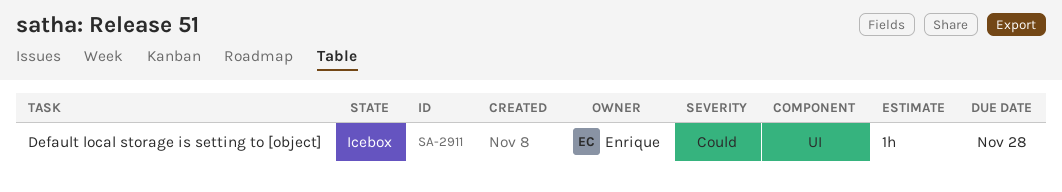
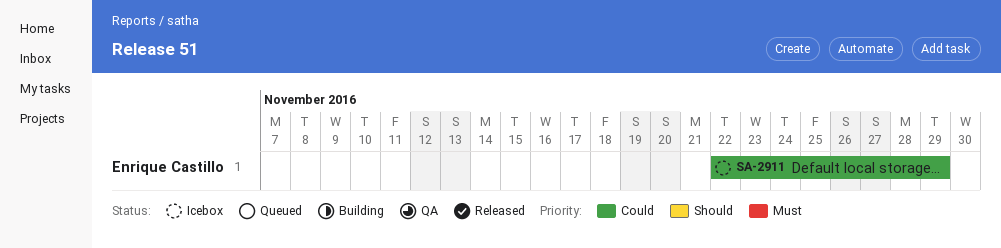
SA-2911, due: Nov 28 -> Nov 29

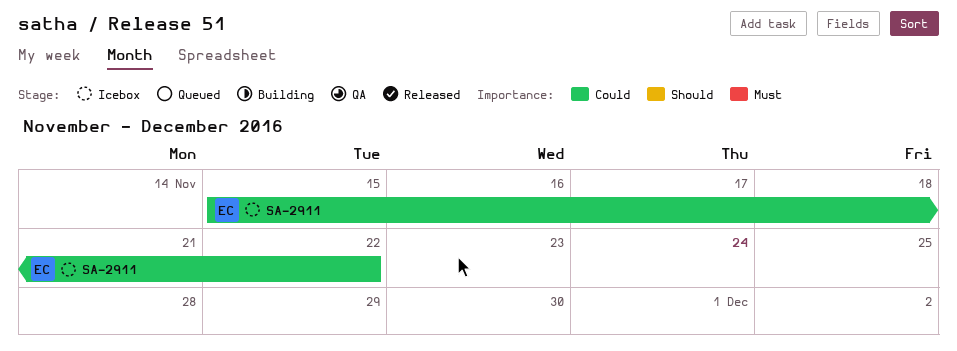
SA-2911, start: Nov 22 -> Nov 15
SA-2911, due: Nov 29 -> Nov 22

